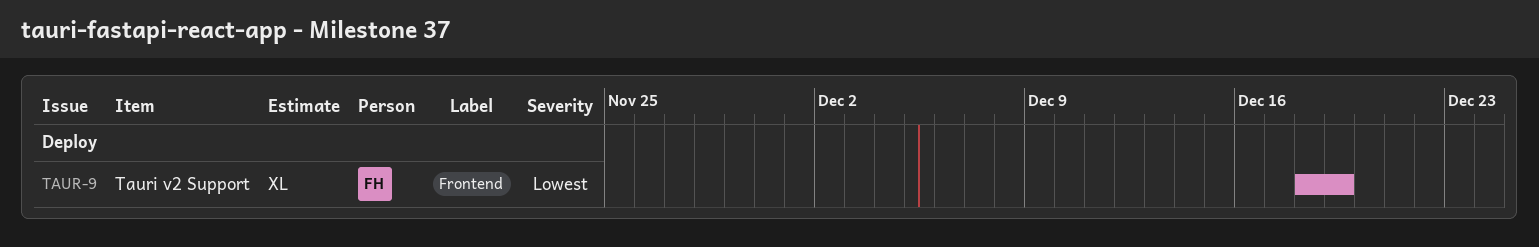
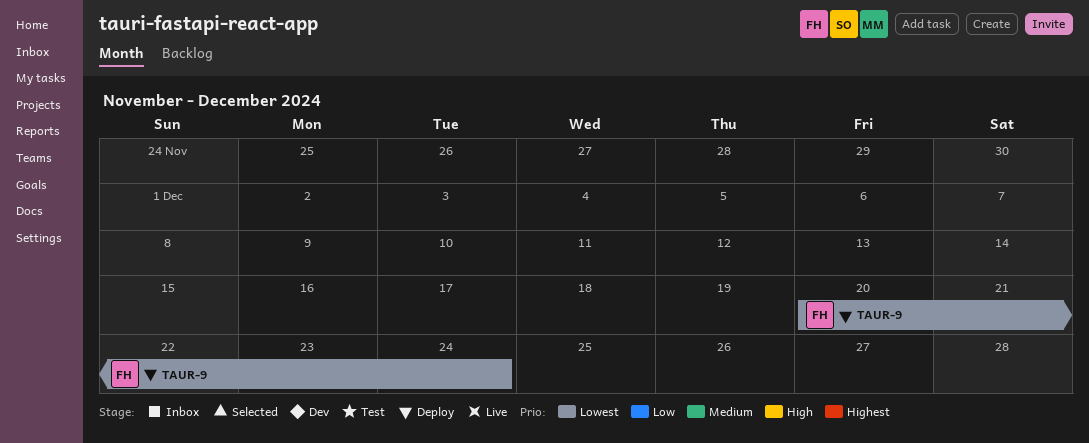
TAUR-9, start: Dec 18 -> Dec 20
TAUR-9, due: Dec 19 -> Dec 24

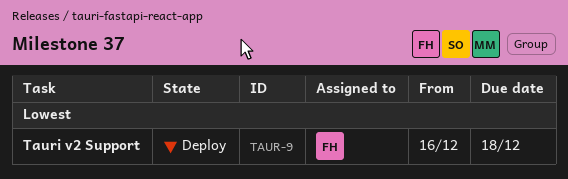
TAUR-9, start: Dec 20 -> Dec 16
TAUR-9, due: Dec 24 -> Dec 18

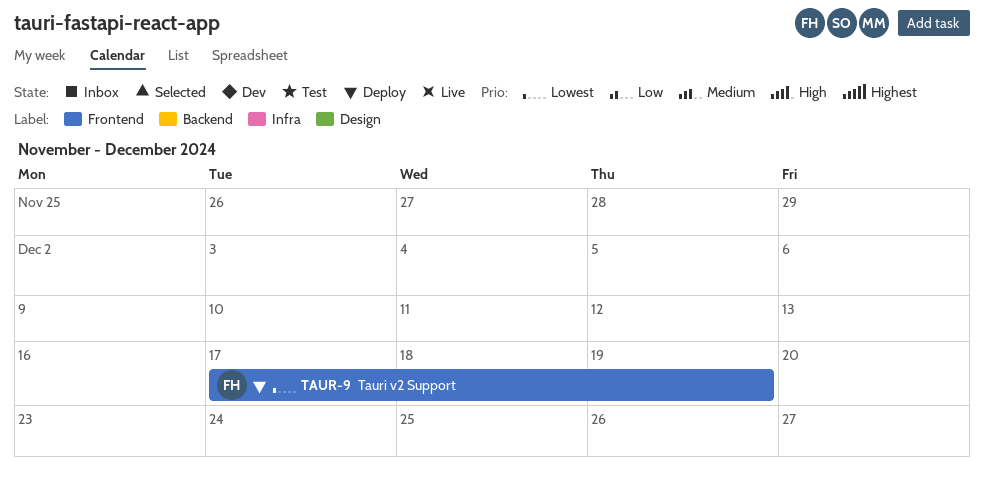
TAUR-9, start: Dec 16 -> Dec 17
TAUR-9, due: Dec 18 -> Dec 19

